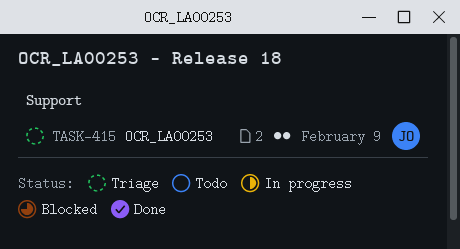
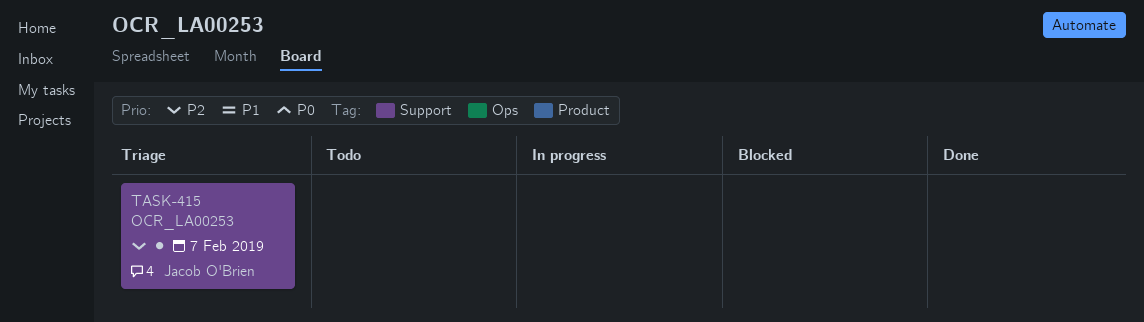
TASK-415, estimate: 2 -> 1
TASK-415, due: Feb 9 -> Feb 7

